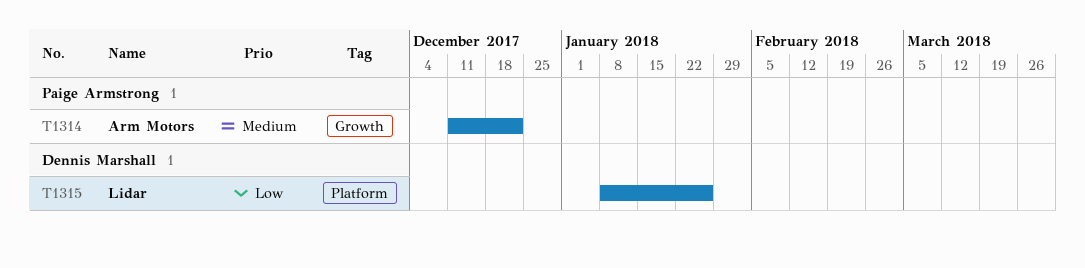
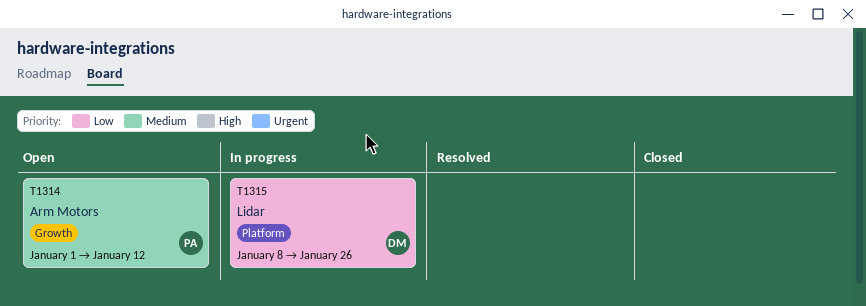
T1314, start: Dec 11 -> Jan 1
T1314, due: Dec 22 -> Jan 12

